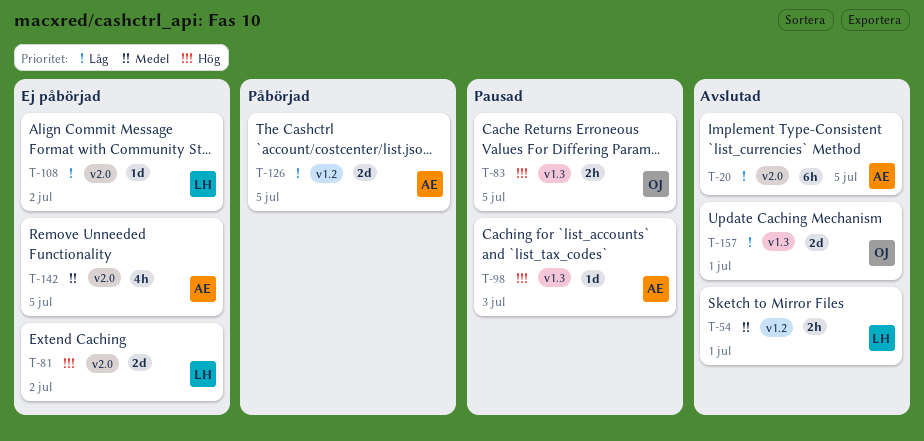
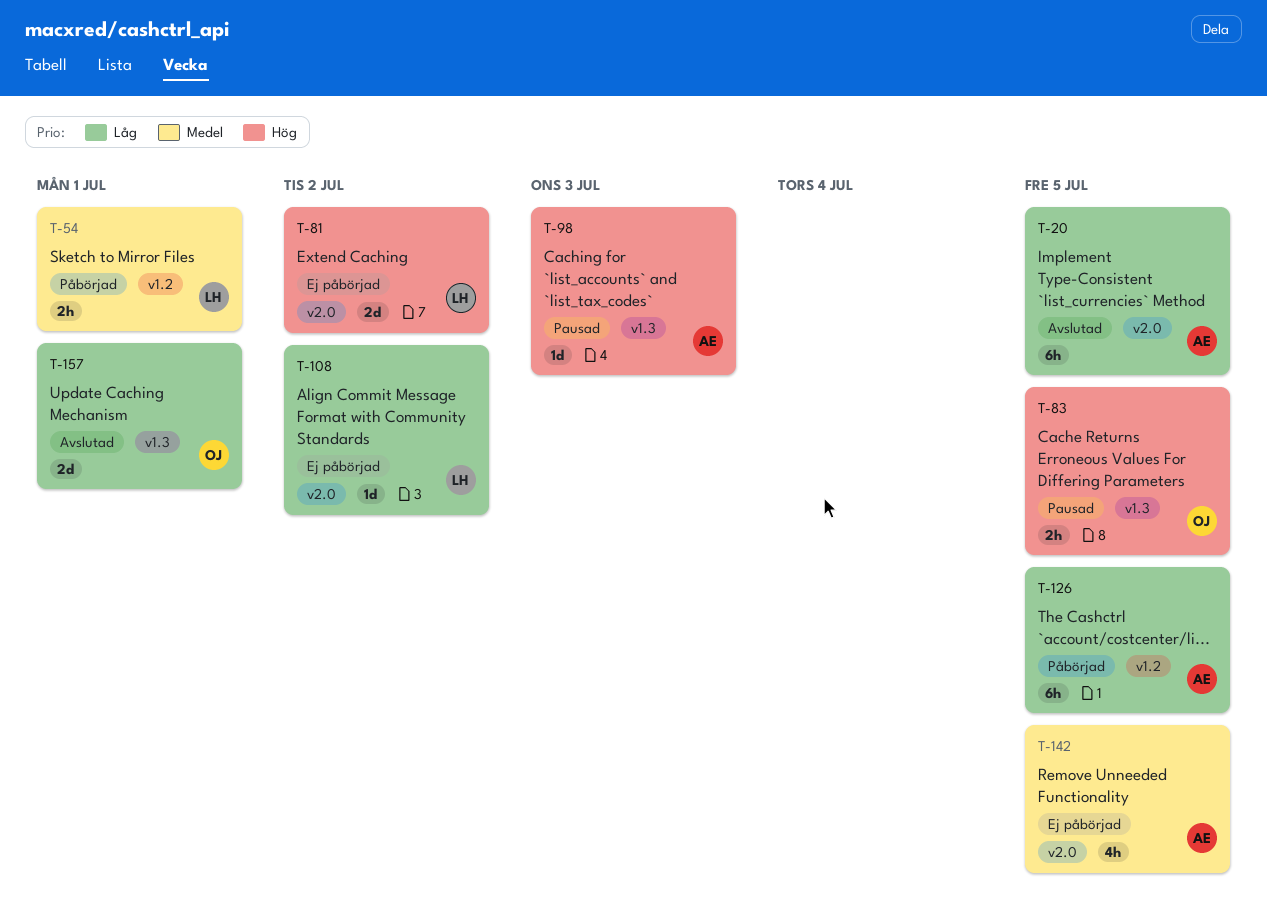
T-54, status: Avslutad -> Påbörjad
T-126, estimate: 2d -> 6h

